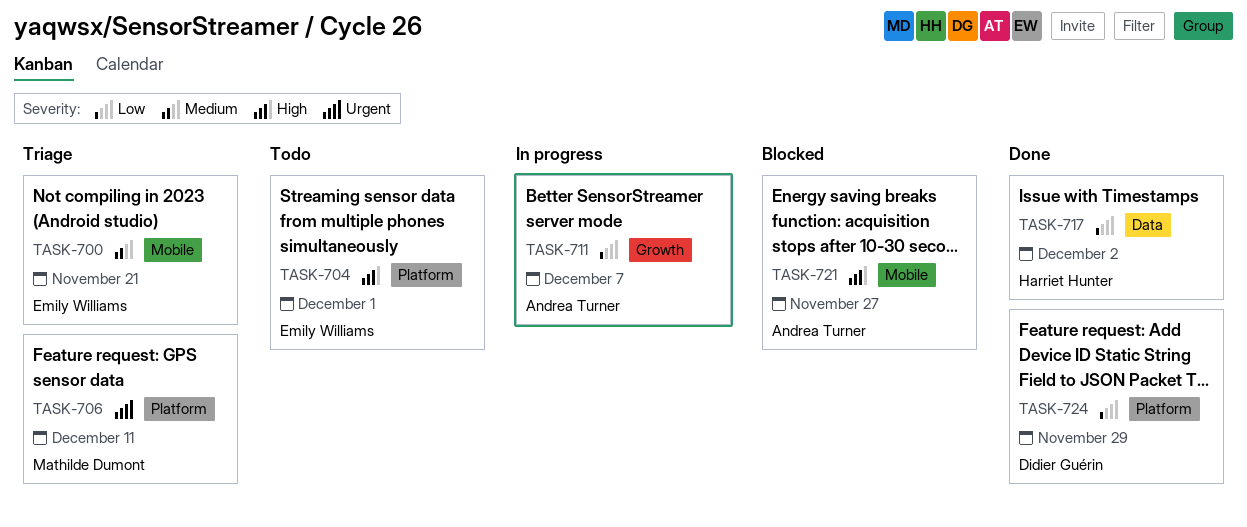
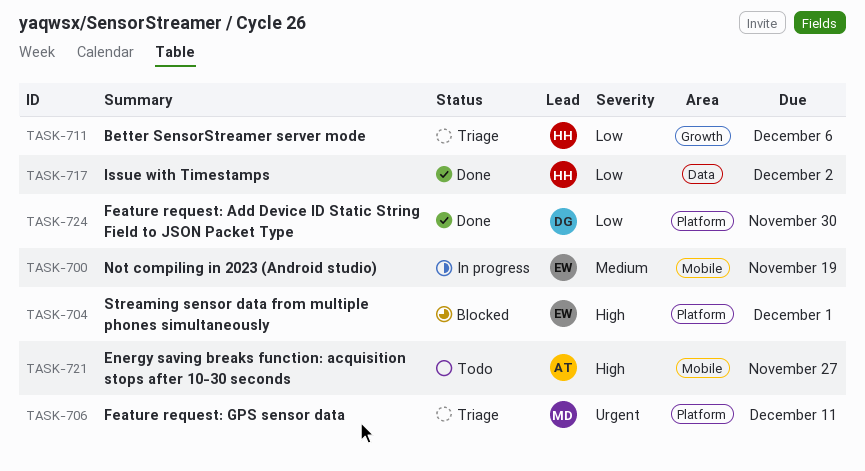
TASK-700, status: Triage -> In progress
TASK-700, due: Nov 21 -> Nov 19
TASK-704, status: Todo -> Blocked
TASK-711, status: In progress -> Triage
TASK-711, owner: Andrea Turner -> Harriet Hunter
TASK-711, due: Dec 7 -> Dec 6
TASK-721, status: Blocked -> Todo
TASK-724, due: Nov 29 -> Nov 30

